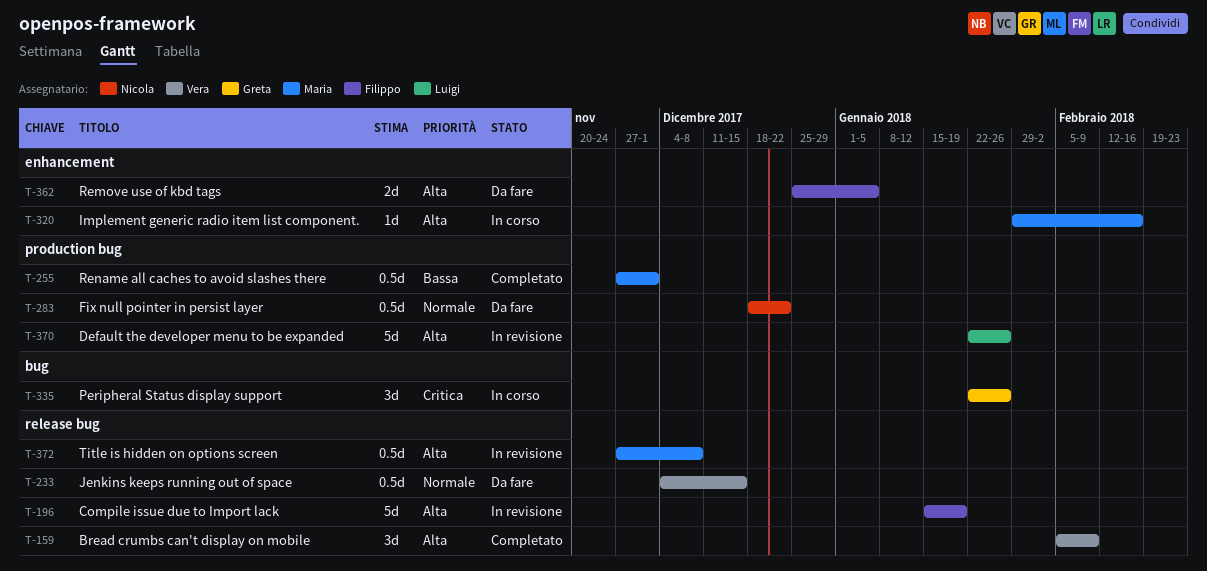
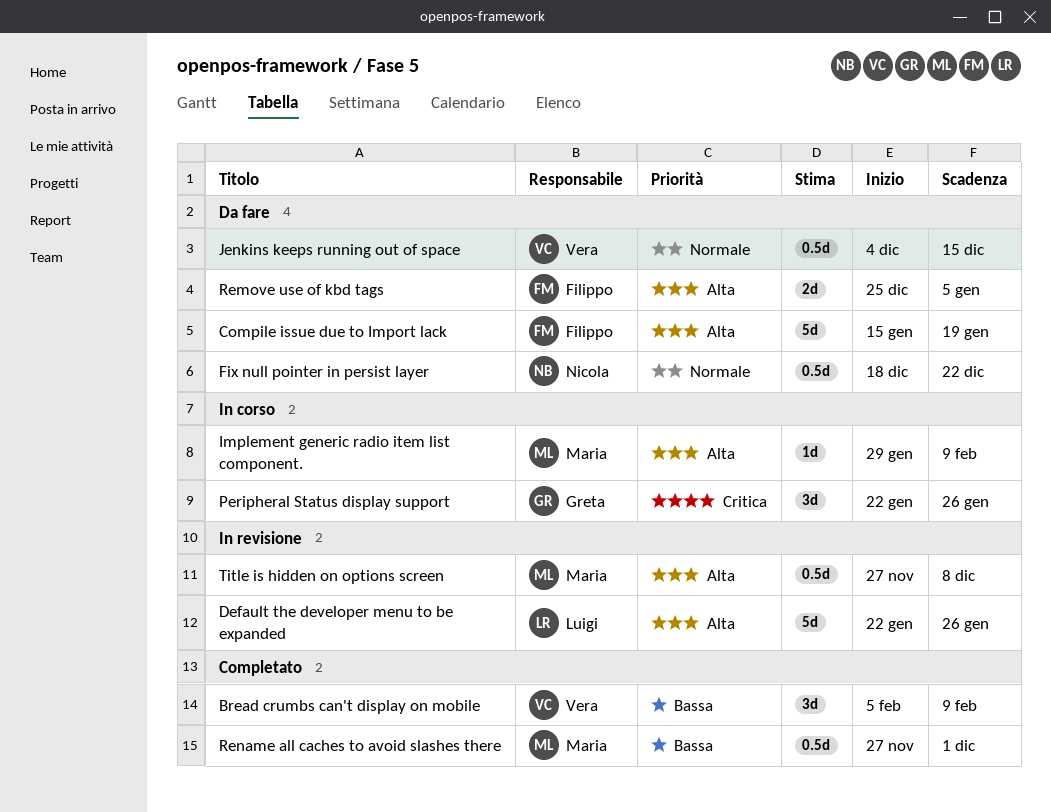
Bread crumbs can't display on mobile, priority: Alta -> Bassa
Compile issue due to Import lack, status: In revisione -> Da fare
Implement generic radio item list component., due: Feb 16 -> Feb 9

